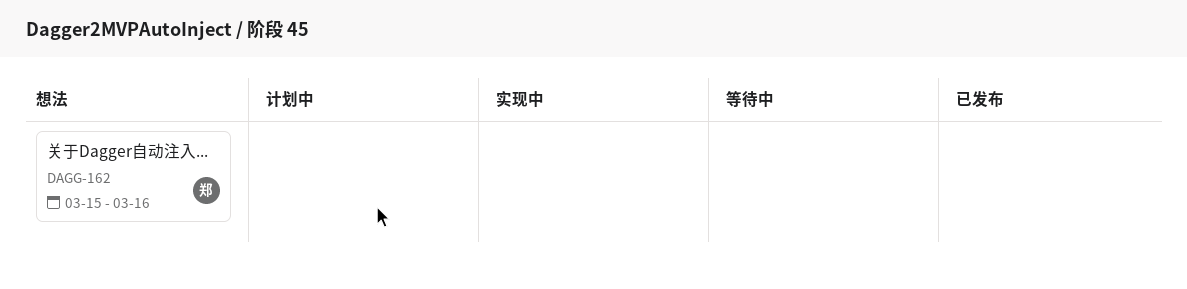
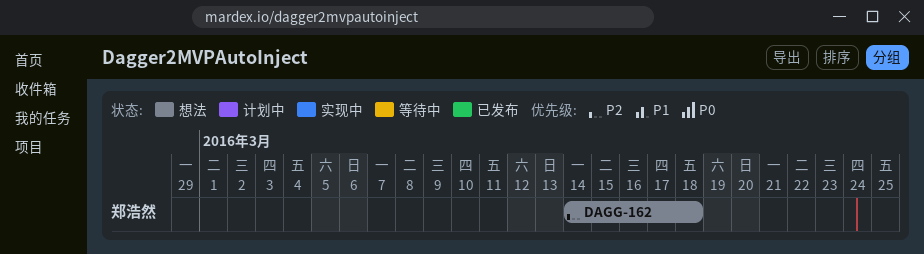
DAGG-162, start: Mar 15 -> Mar 14
DAGG-162, due: Mar 16 -> Mar 18

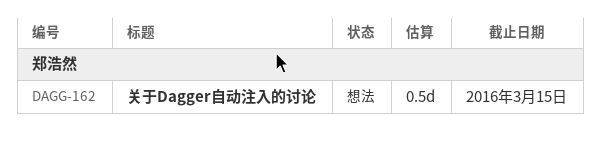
DAGG-162, due: Mar 18 -> Mar 15

